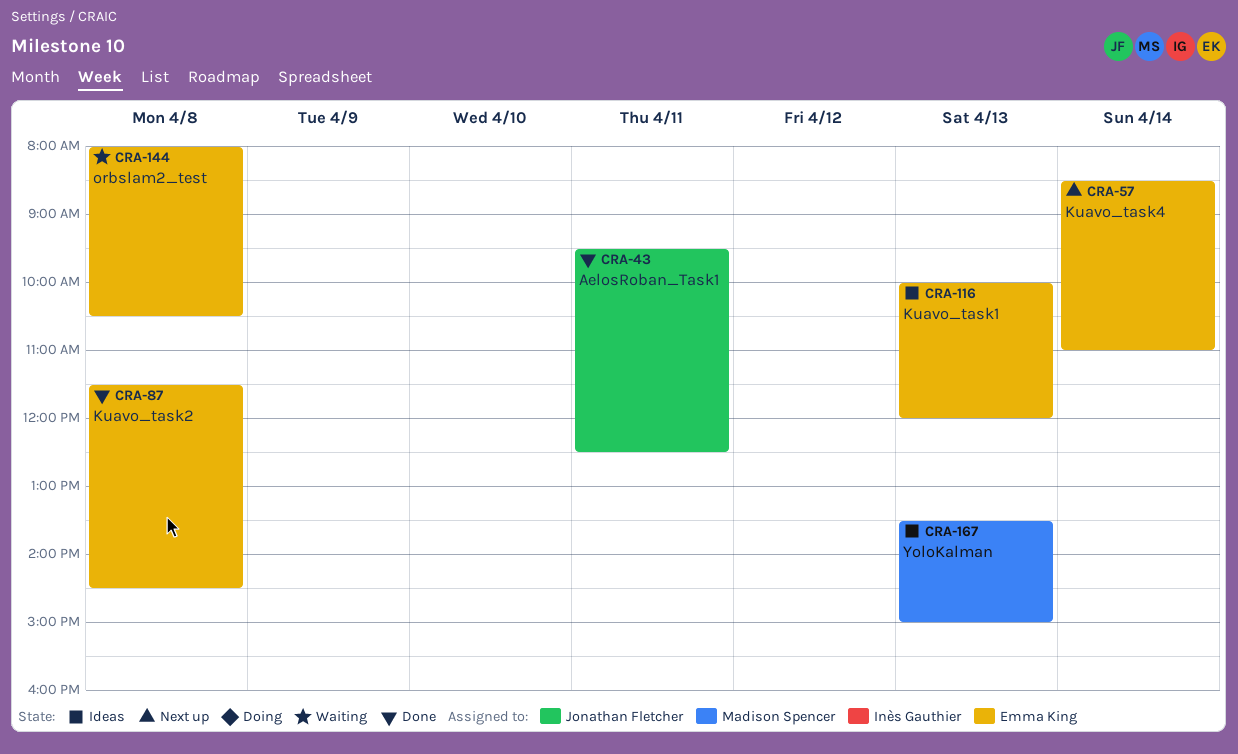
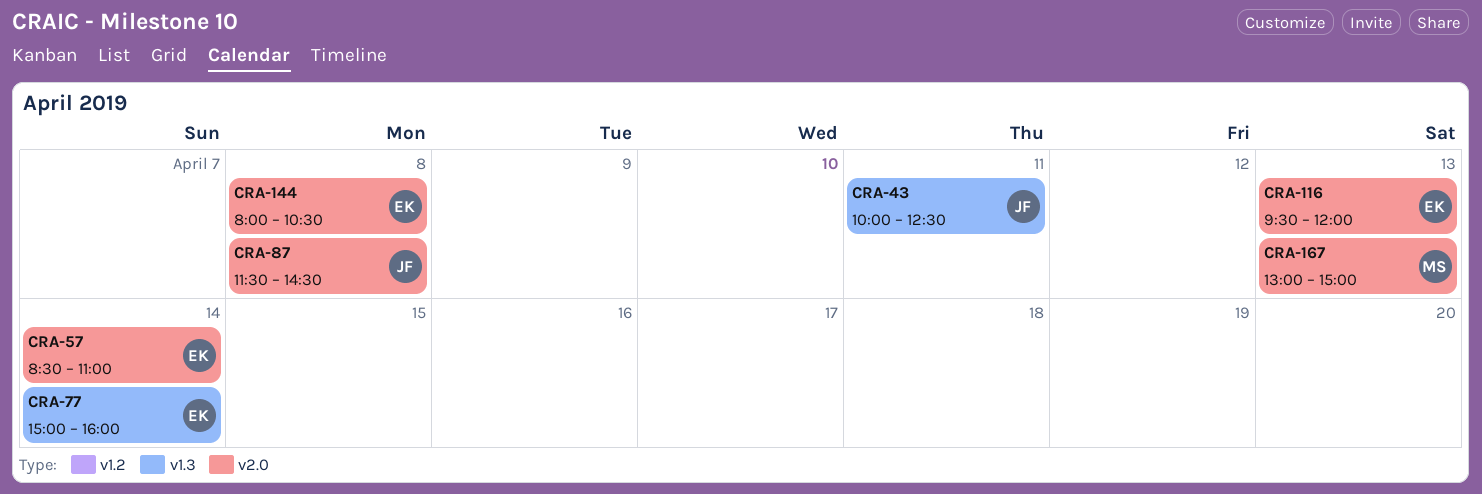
CRA-43, begins: 09:30 -> 10:00
CRA-77: none -> present
CRA-87, owner: Emma King -> Jonathan Fletcher
CRA-116, begins: 10:00 -> 09:30
CRA-167, begins: 13:30 -> 13:00

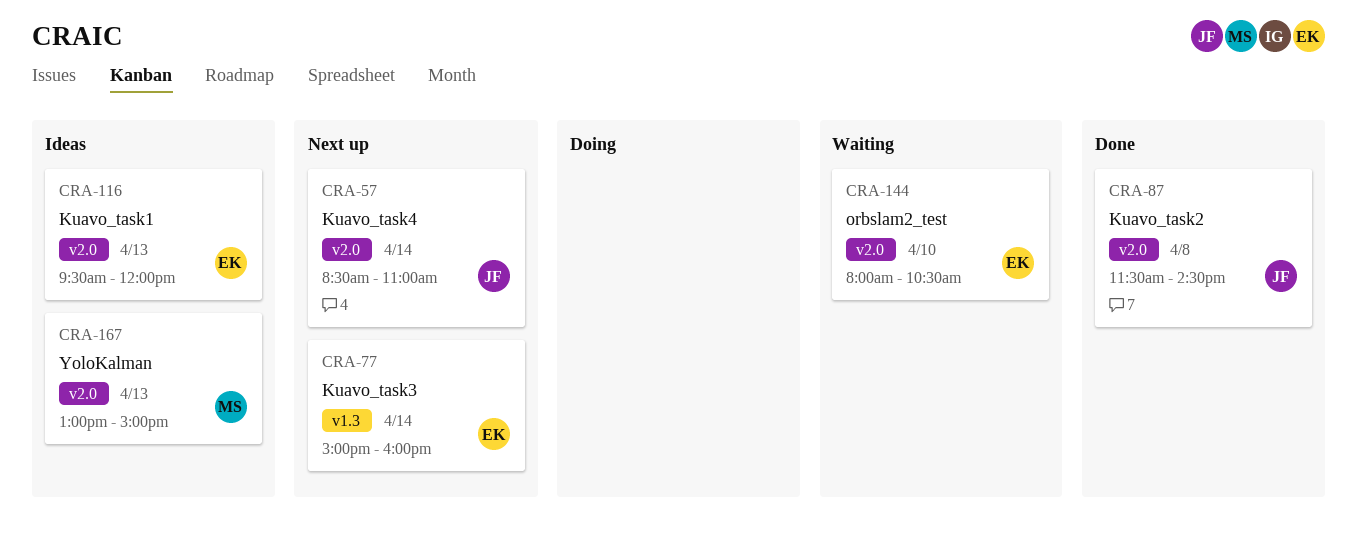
CRA-43: present -> none
CRA-57, owner: EK -> JF
CRA-144, day: Apr 8 -> Apr 10

